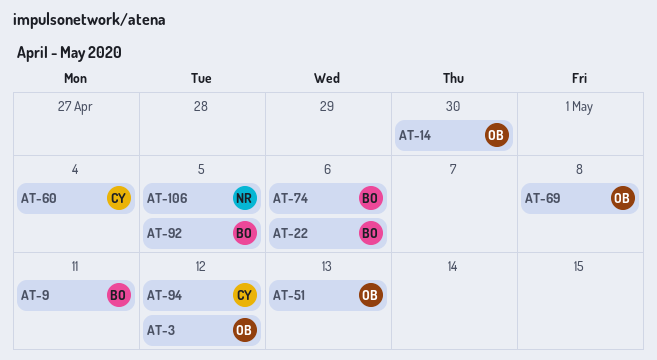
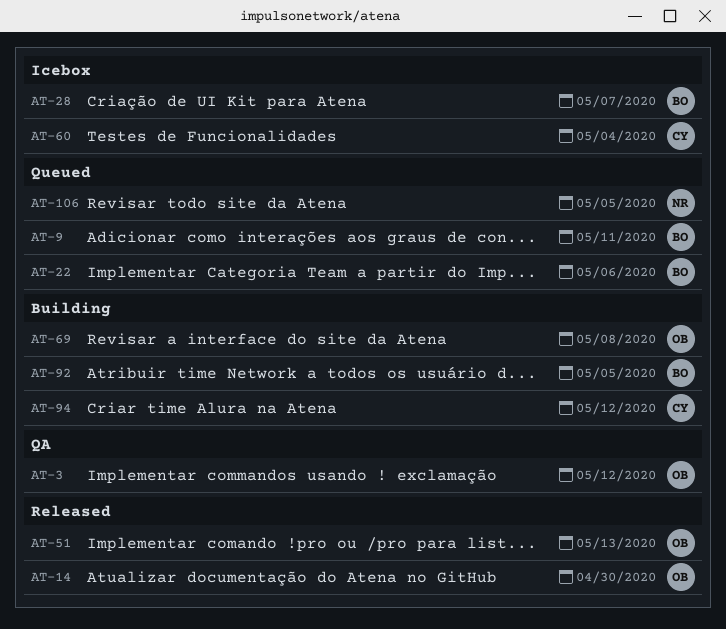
AT-28: none -> present
AT-74: present -> none

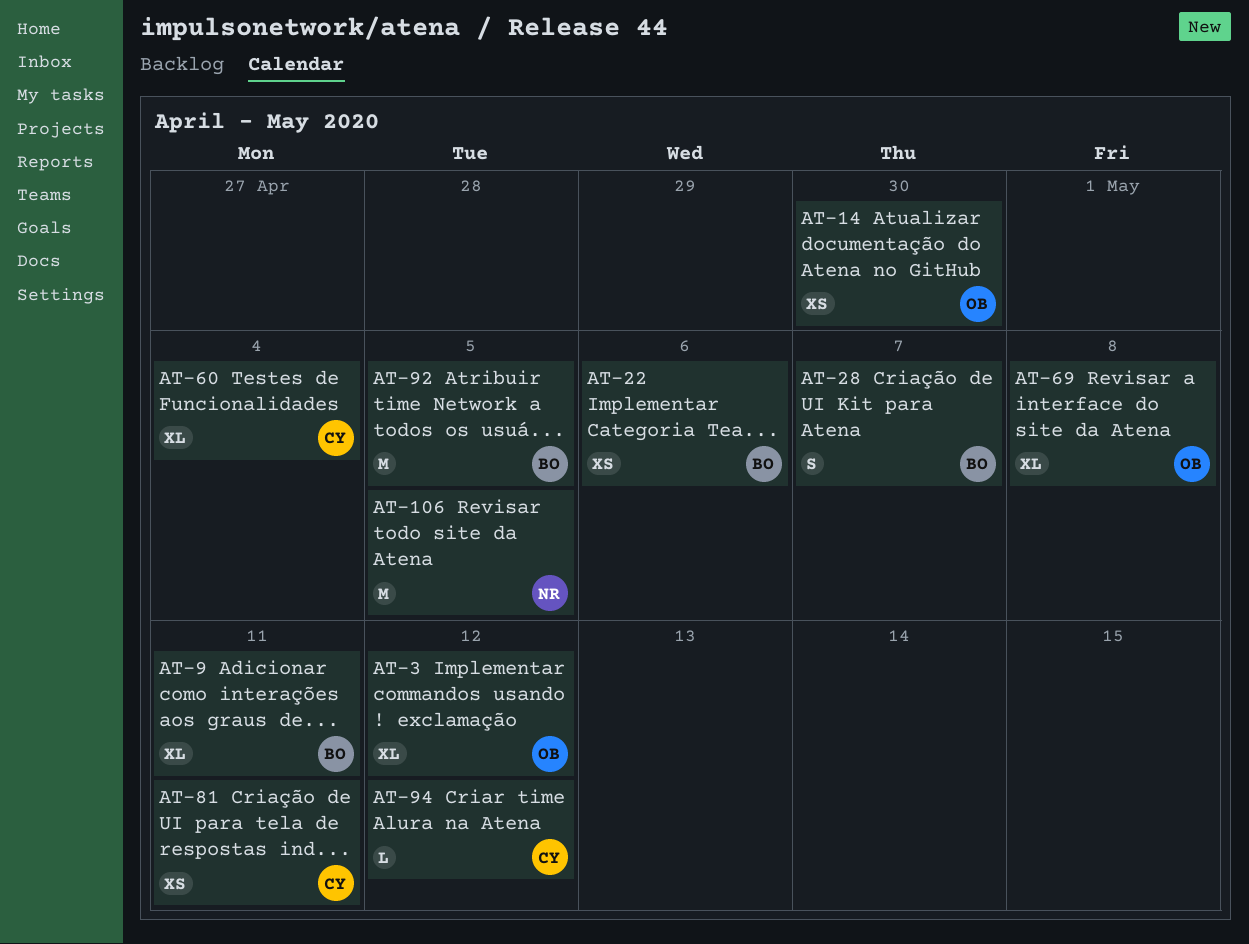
AT-51: present -> none
AT-81: none -> present

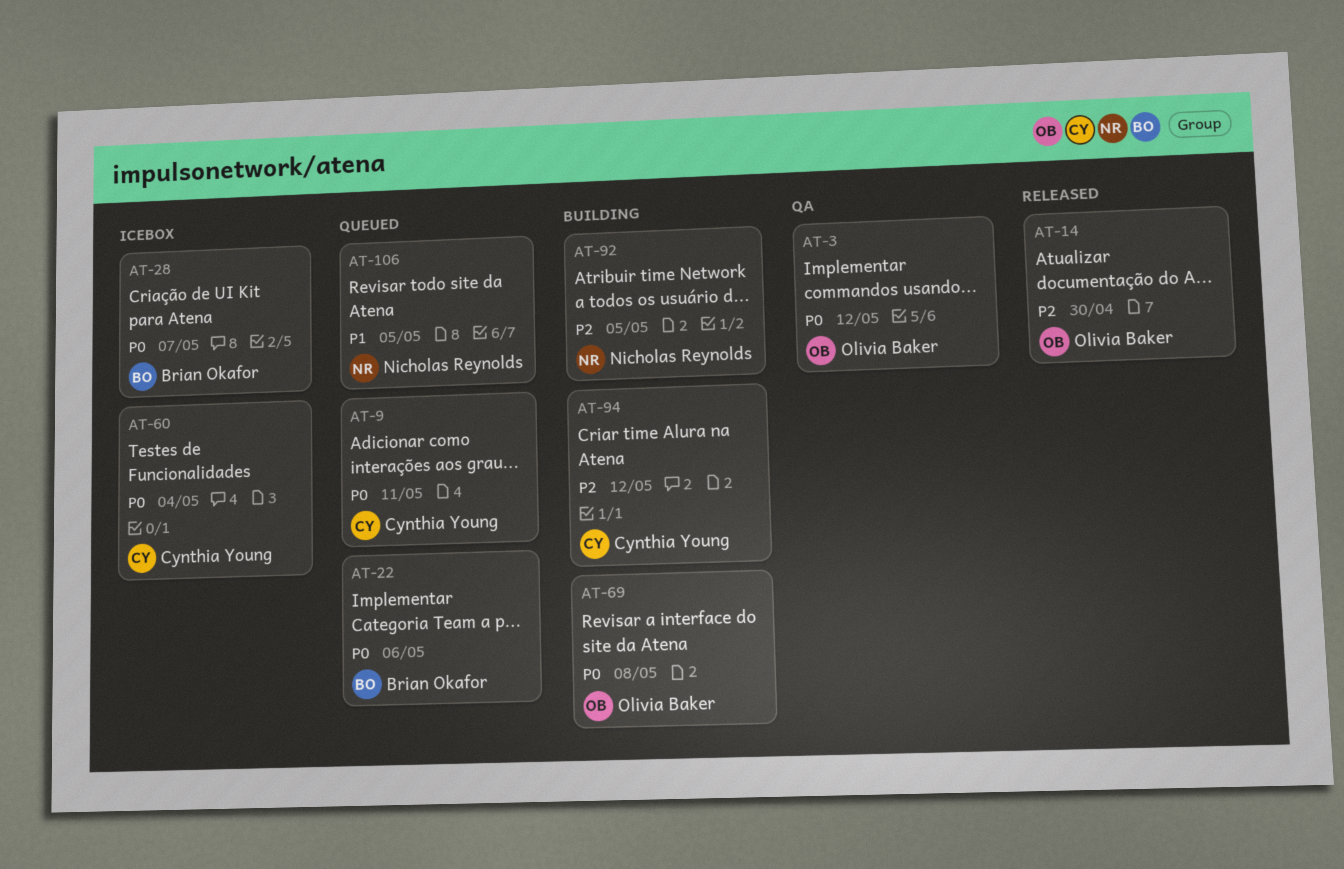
AT-9, owner: Brian Okafor -> Cynthia Young
AT-81: present -> none
AT-92, owner: Brian Okafor -> Nicholas Reynolds

